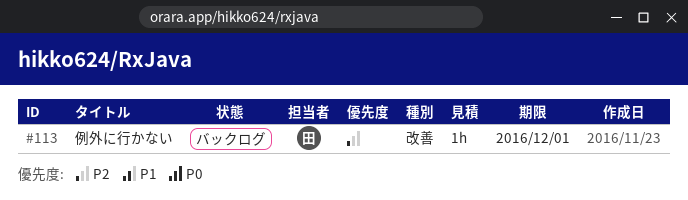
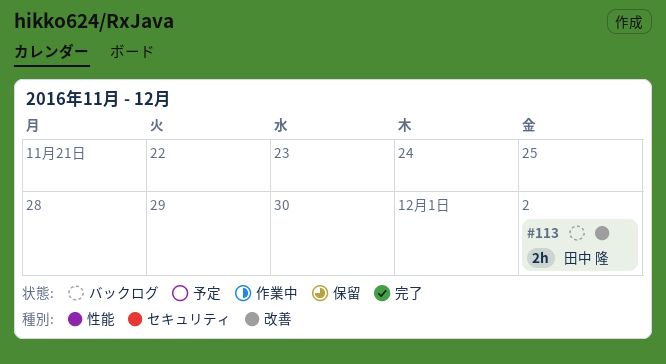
#113, estimate: 1h -> 2h
#113, due: Dec 1 -> Dec 2

